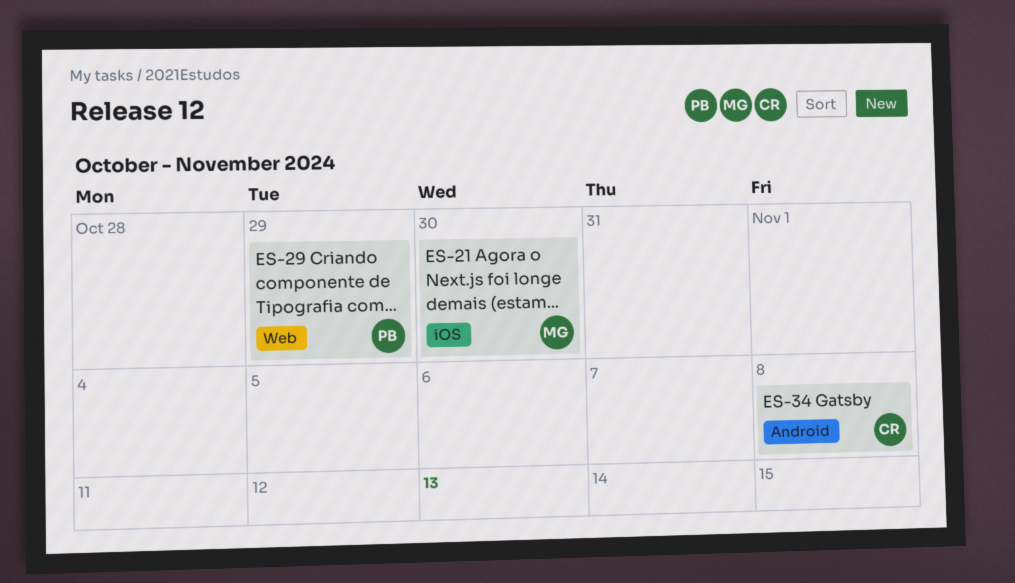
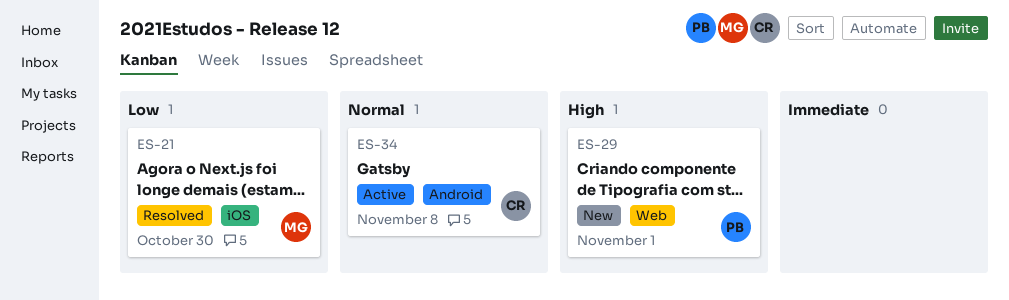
ES-29, due: Oct 29 -> Nov 1

